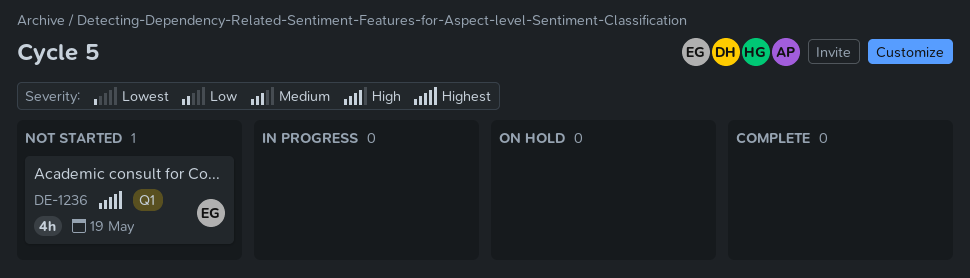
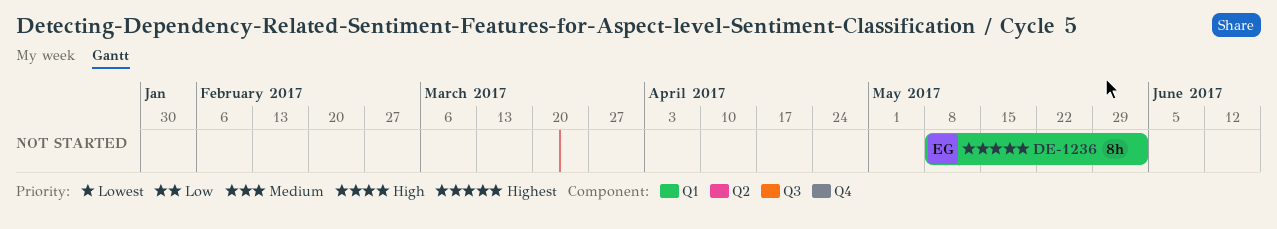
DE-1236, estimate: 4h -> 8h
DE-1236, due: May 19 -> Jun 2

